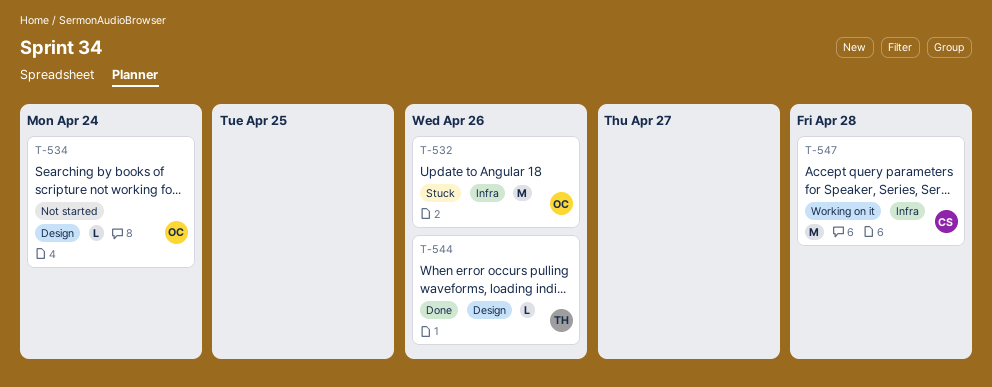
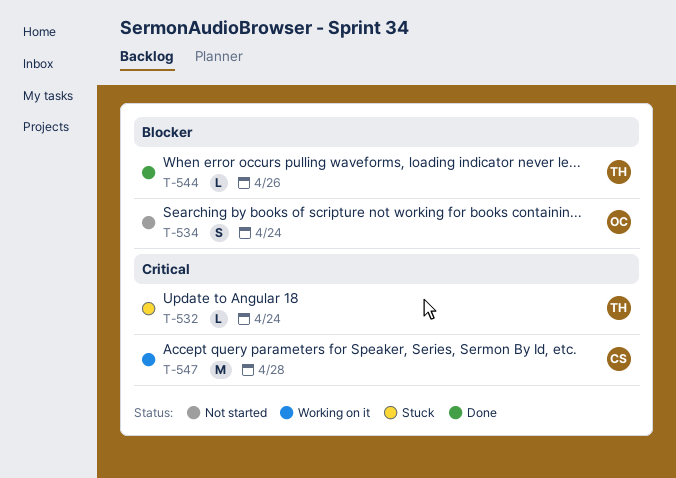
T-532, owner: OC -> TH
T-532, estimate: M -> L
T-532, due: Apr 26 -> Apr 24
T-534, estimate: L -> S

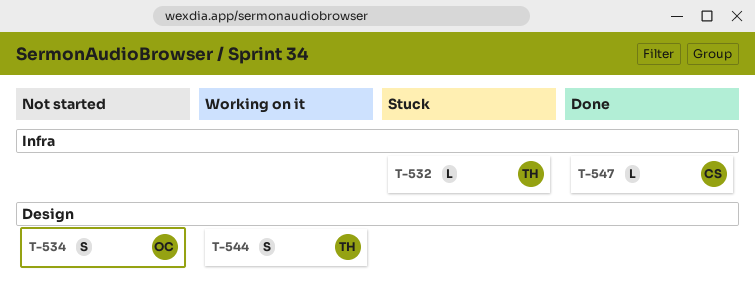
T-544, status: Done -> Working on it
T-544, estimate: L -> S
T-547, status: Working on it -> Done
T-547, estimate: M -> L

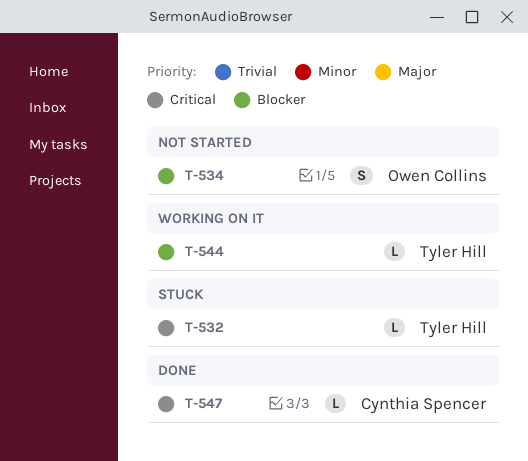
T-544, estimate: S -> L

